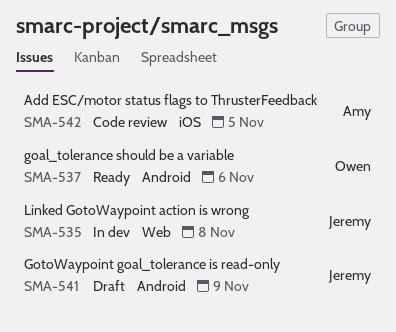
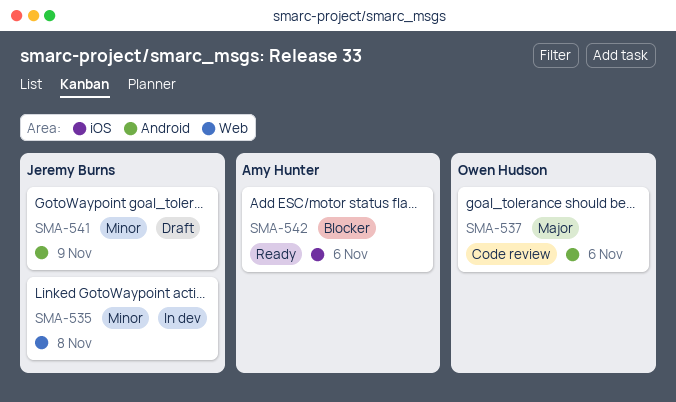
SMA-537, status: Ready -> Code review
SMA-542, status: Code review -> Ready
SMA-542, due: Nov 5 -> Nov 6

